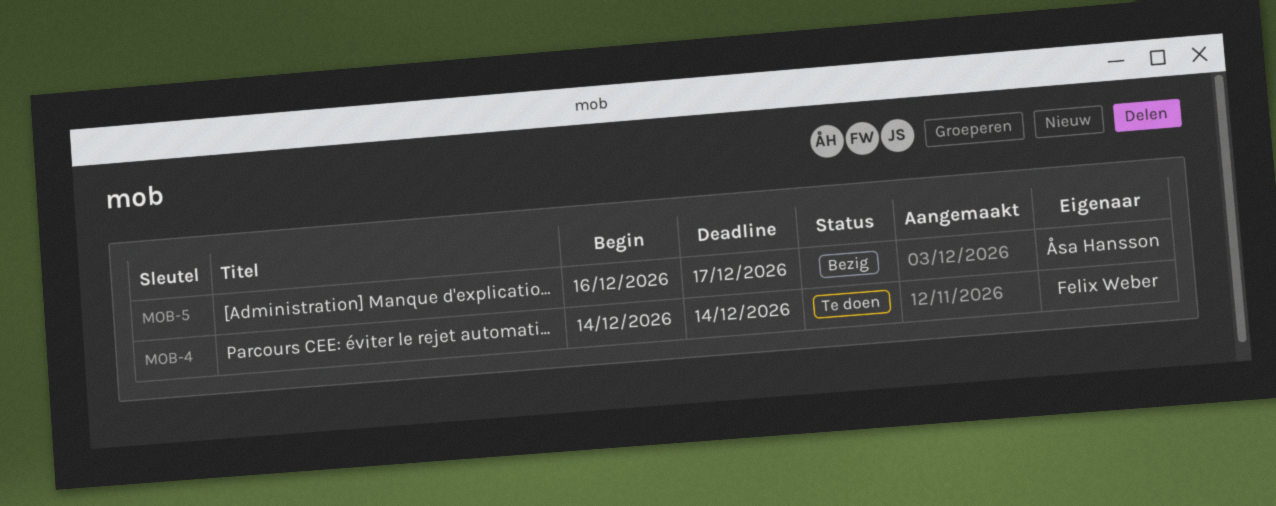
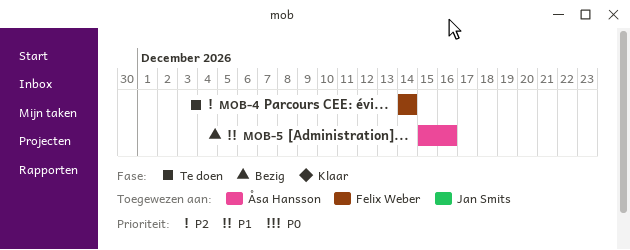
MOB-5, start: Dec 16 -> Dec 15
MOB-5, due: Dec 17 -> Dec 16

